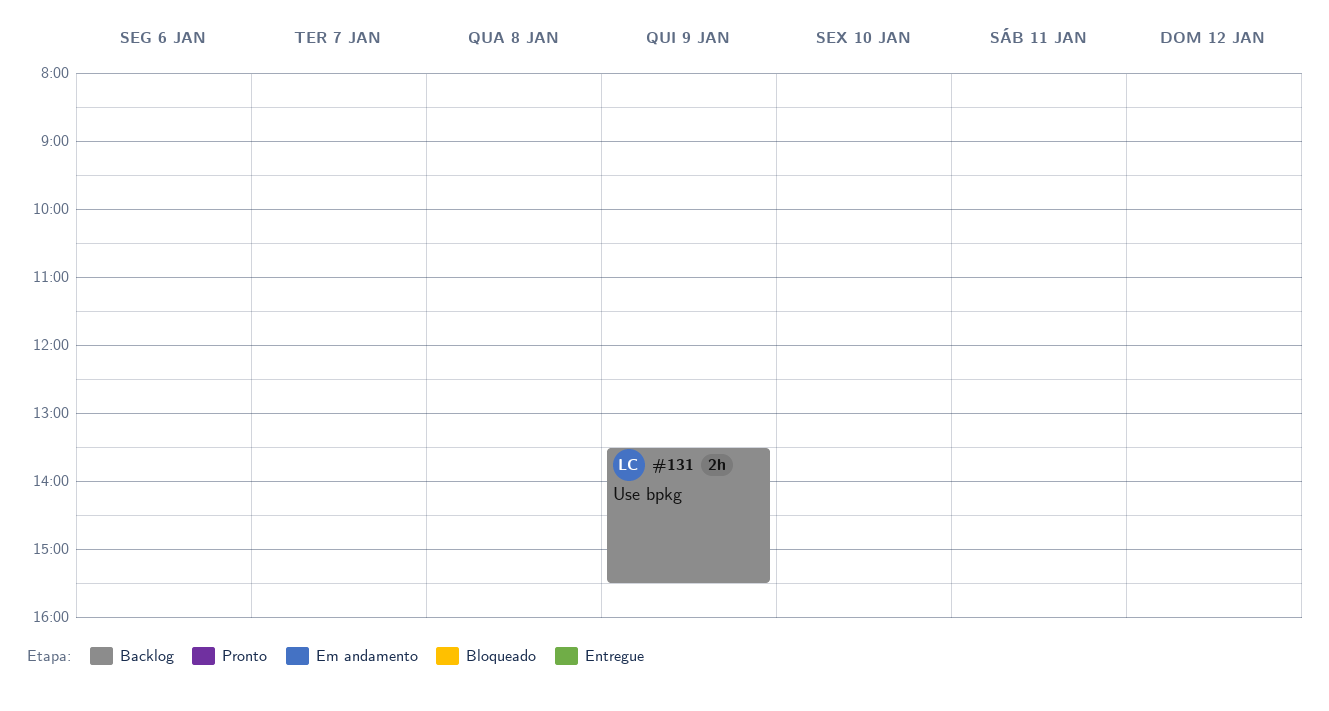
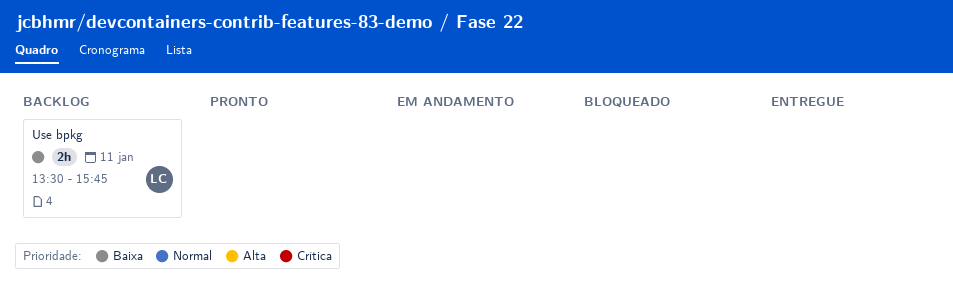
Use bpkg, day: Jan 9 -> Jan 11
Use bpkg, ends: 15:30 -> 15:45

